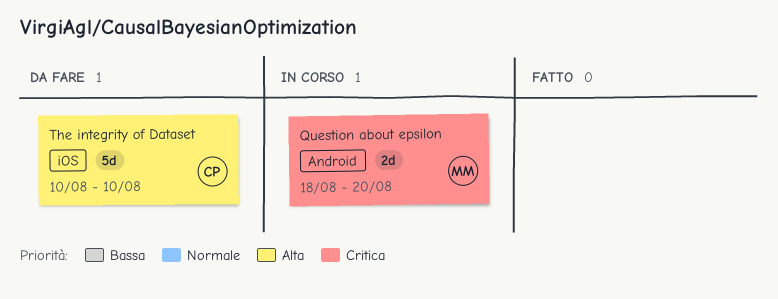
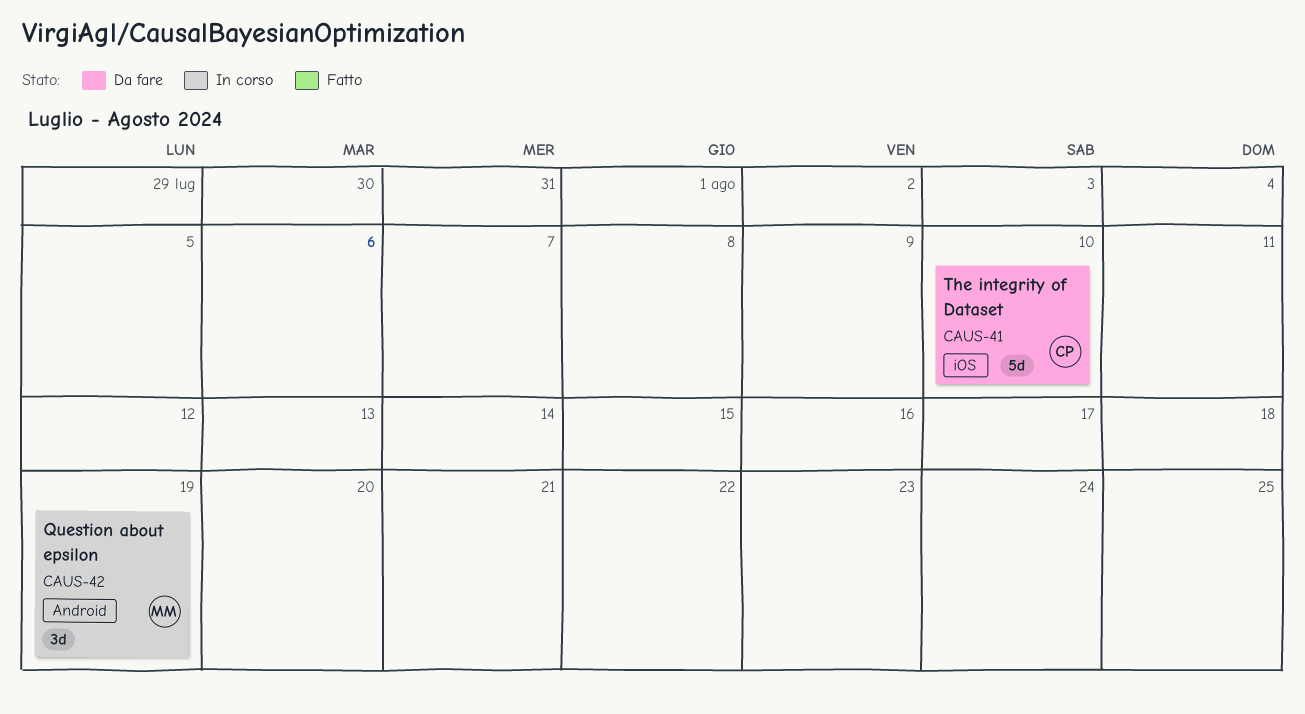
Question about epsilon, estimate: 2d -> 3d
Question about epsilon, due: Aug 20 -> Aug 19

